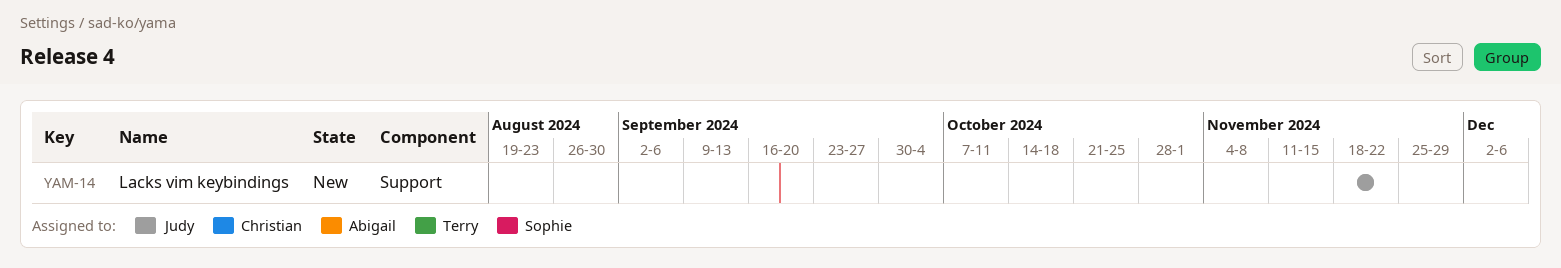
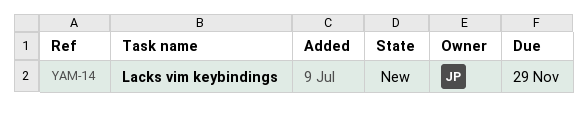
YAM-14, due: Nov 22 -> Nov 29

